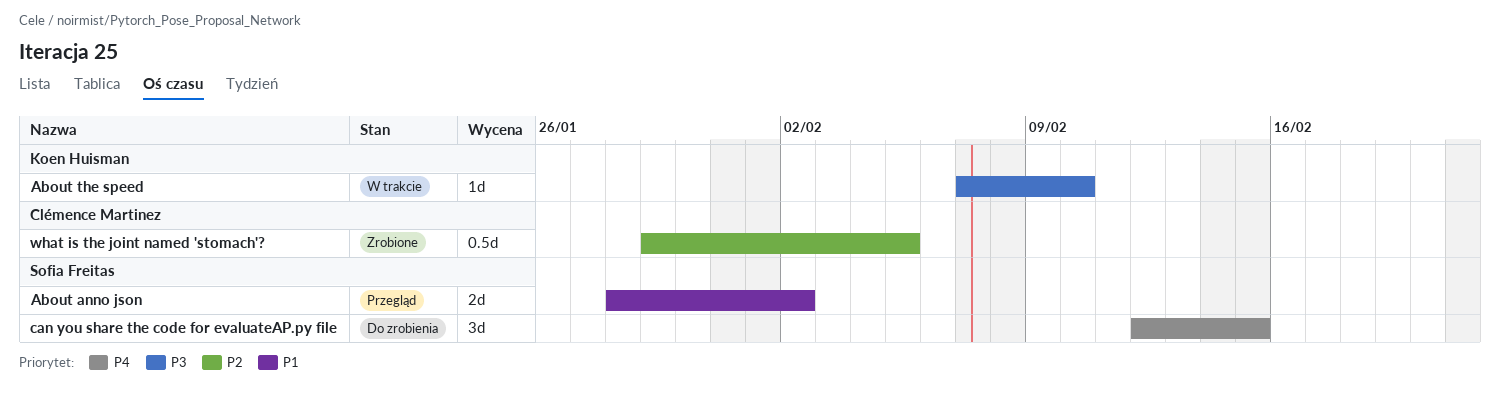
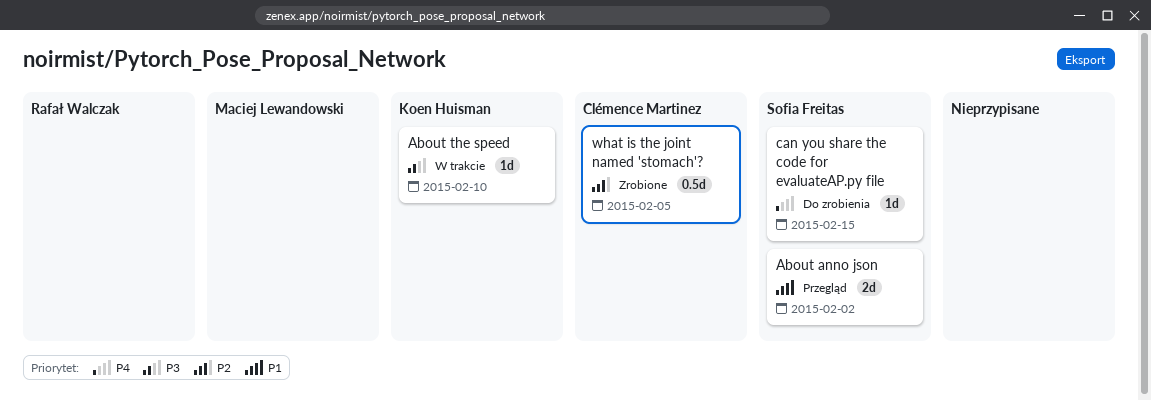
can you share the code for evaluateAP.py file, estimate: 3d -> 1d

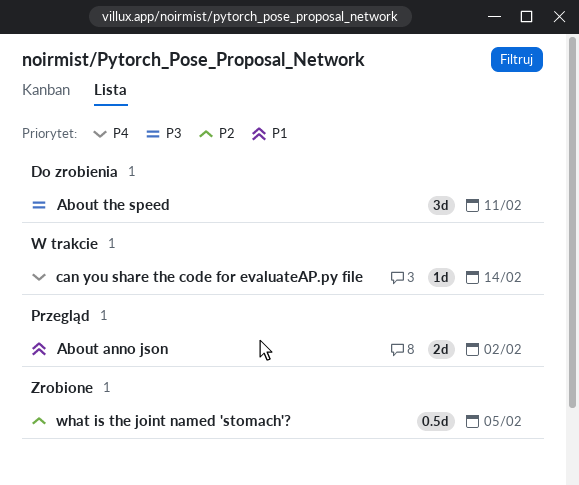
About the speed, status: W trakcie -> Do zrobienia
About the speed, estimate: 1d -> 3d
About the speed, due: Feb 10 -> Feb 11
can you share the code for evaluateAP.py file, status: Do zrobienia -> W trakcie
can you share the code for evaluateAP.py file, due: Feb 15 -> Feb 14

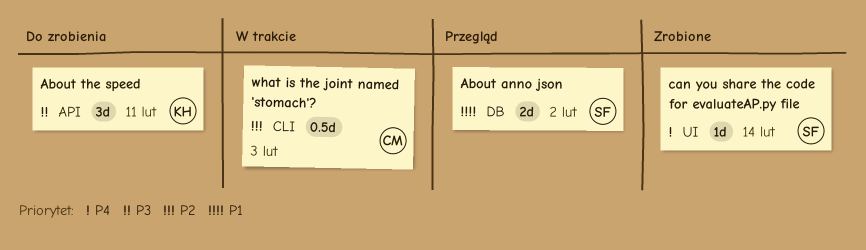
can you share the code for evaluateAP.py file, status: W trakcie -> Zrobione
what is the joint named 'stomach'?, status: Zrobione -> W trakcie
what is the joint named 'stomach'?, due: Feb 5 -> Feb 3

